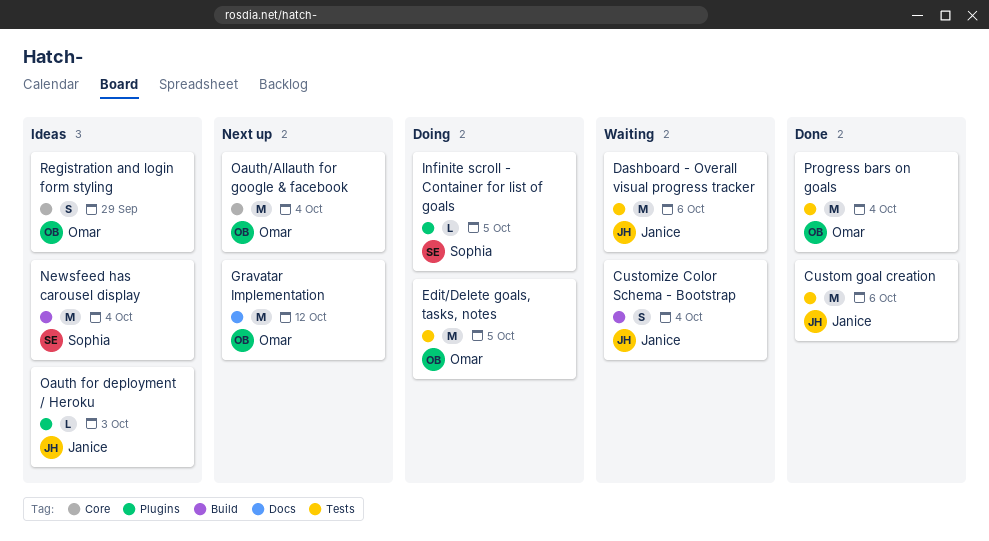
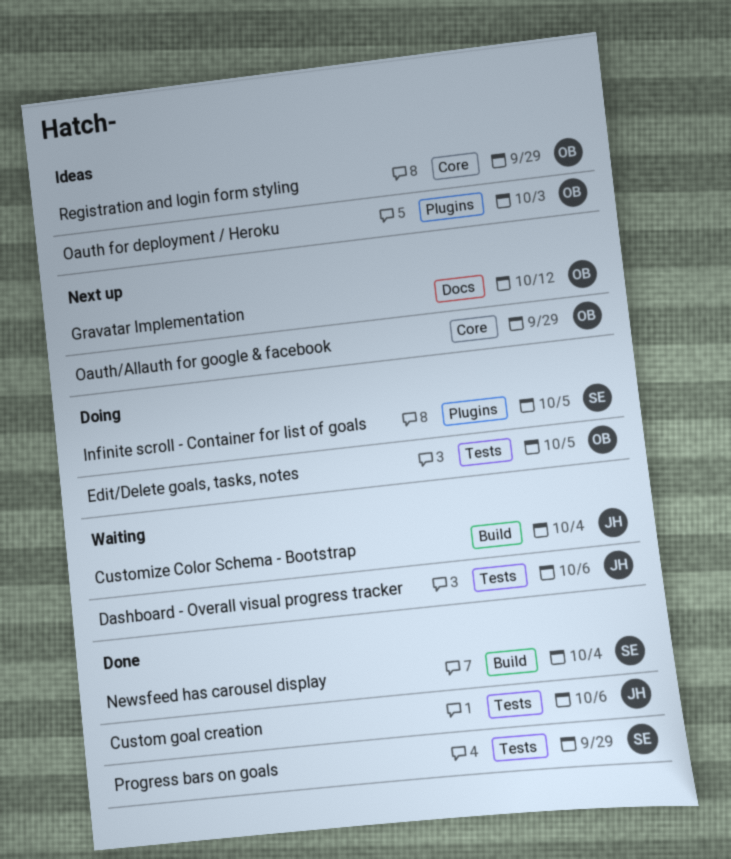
Newsfeed has carousel display, status: Ideas -> Done
Oauth for deployment / Heroku, owner: Janice -> Omar
Oauth/Allauth for google & facebook, due: Oct 4 -> Sep 29
Progress bars on goals, owner: Omar -> Sophia
Progress bars on goals, due: Oct 4 -> Sep 29

